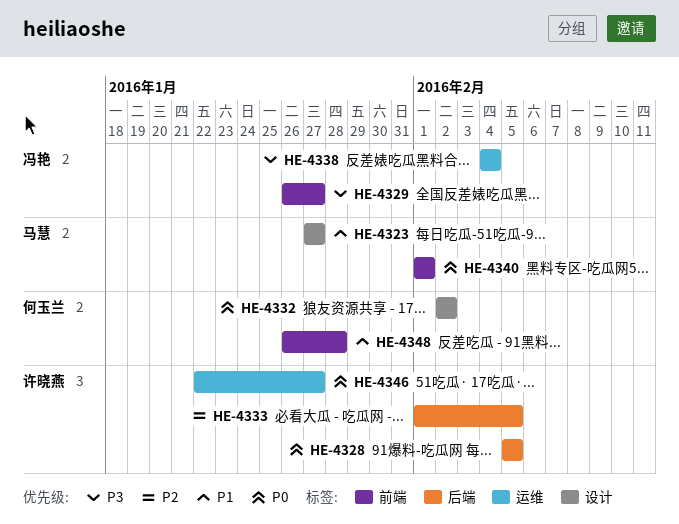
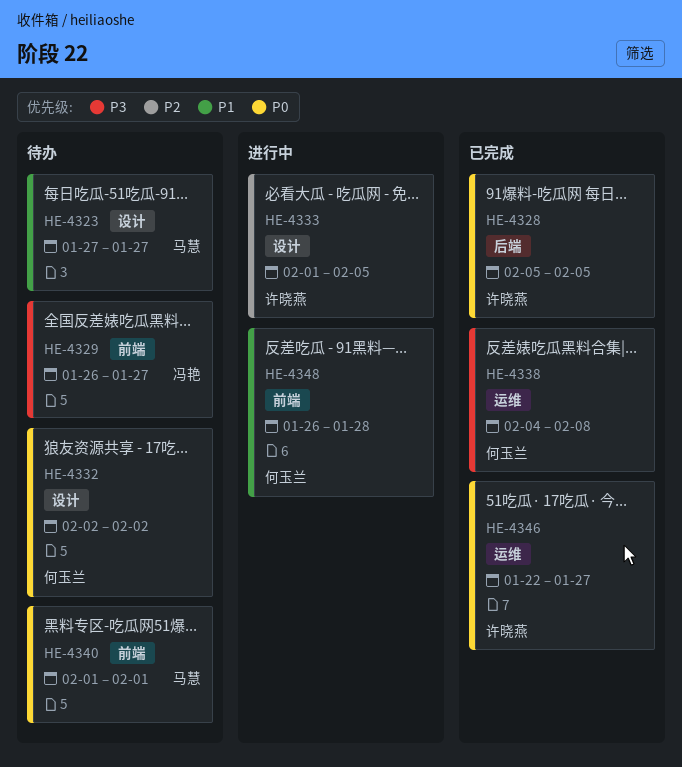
HE-4333, label: 后端 -> 设计
HE-4338, owner: 冯艳 -> 何玉兰
HE-4338, due: Feb 4 -> Feb 8

